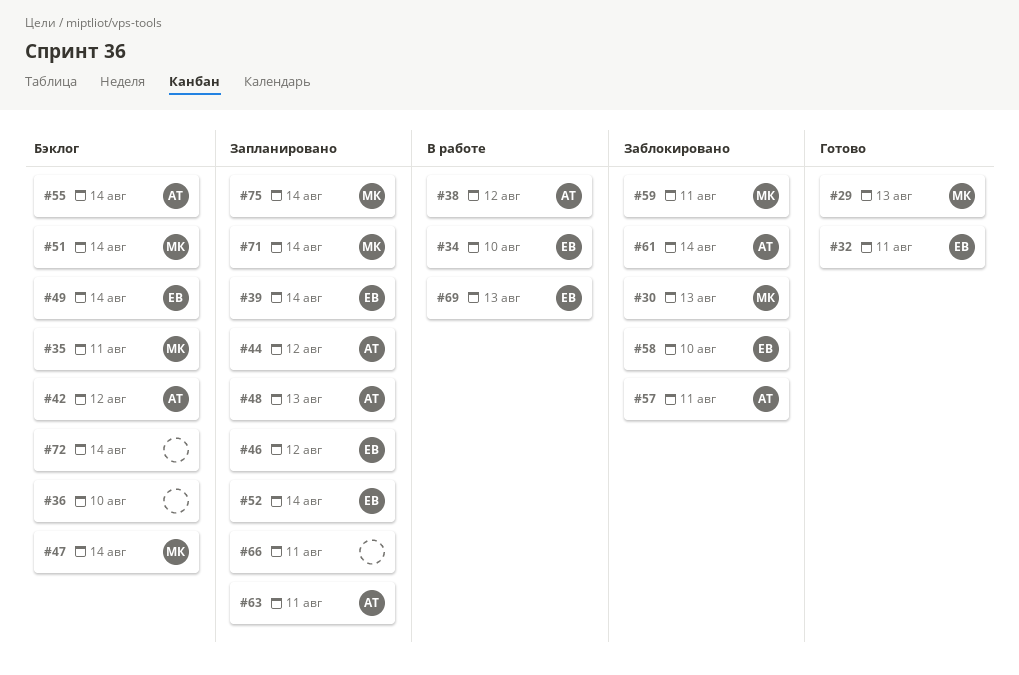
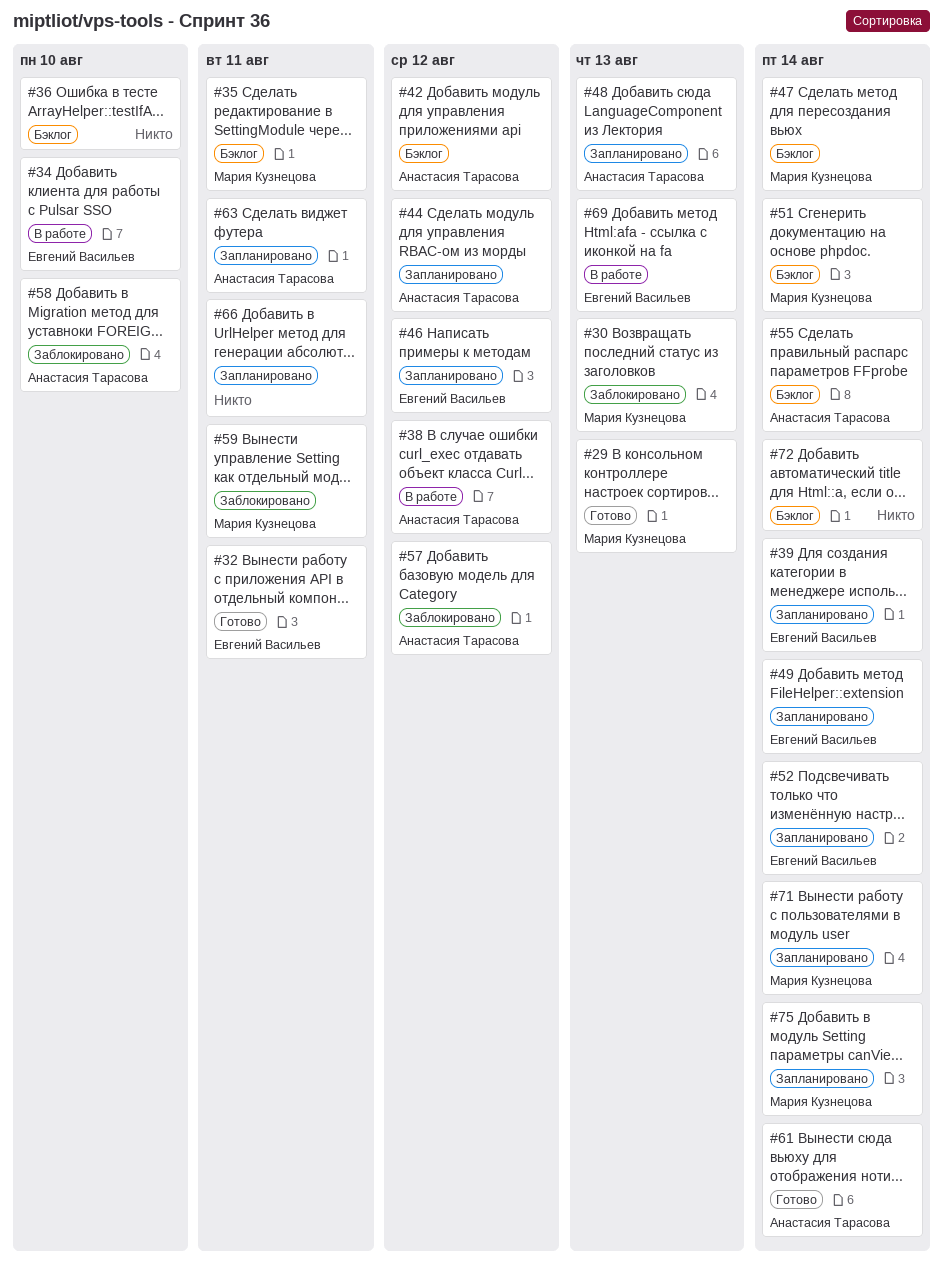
#49, status: Бэклог -> Запланировано
#57, due: Aug 11 -> Aug 12
#58, owner: Евгений Васильев -> Анастасия Тарасова
#61, status: Заблокировано -> Готово

